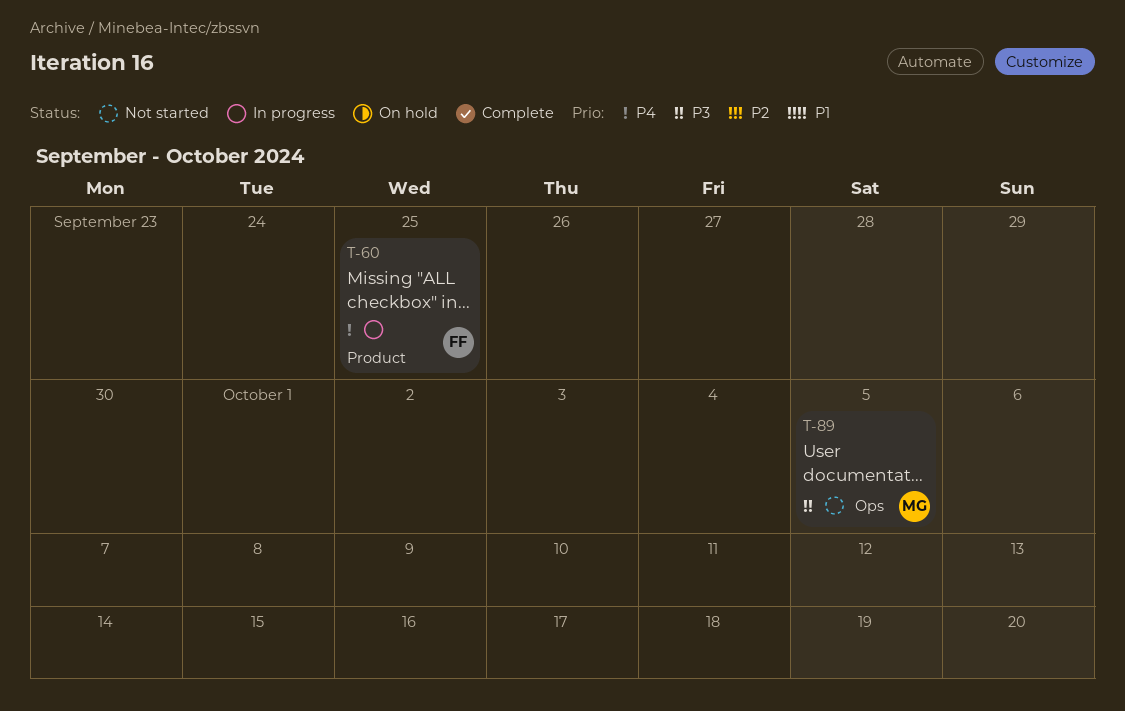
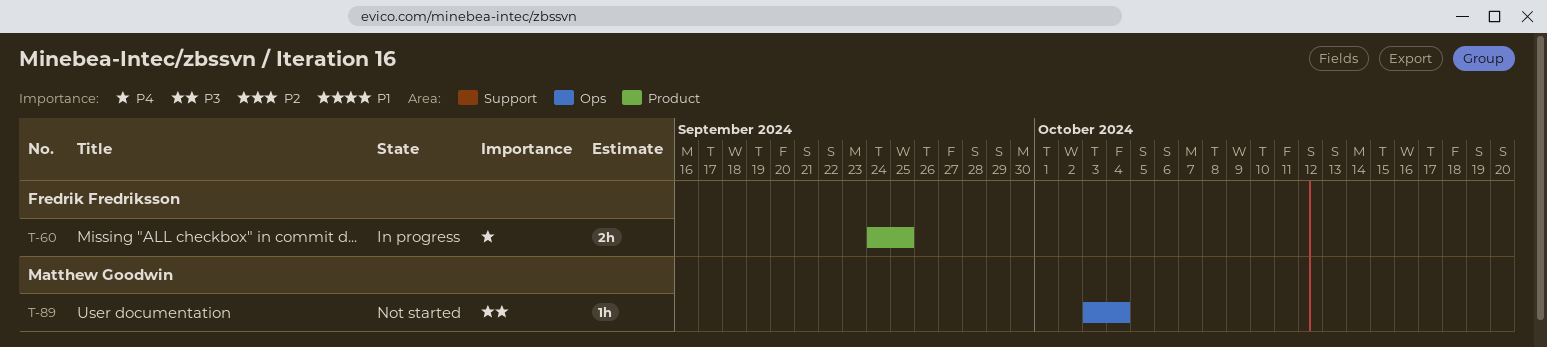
T-89, due: Oct 5 -> Oct 4

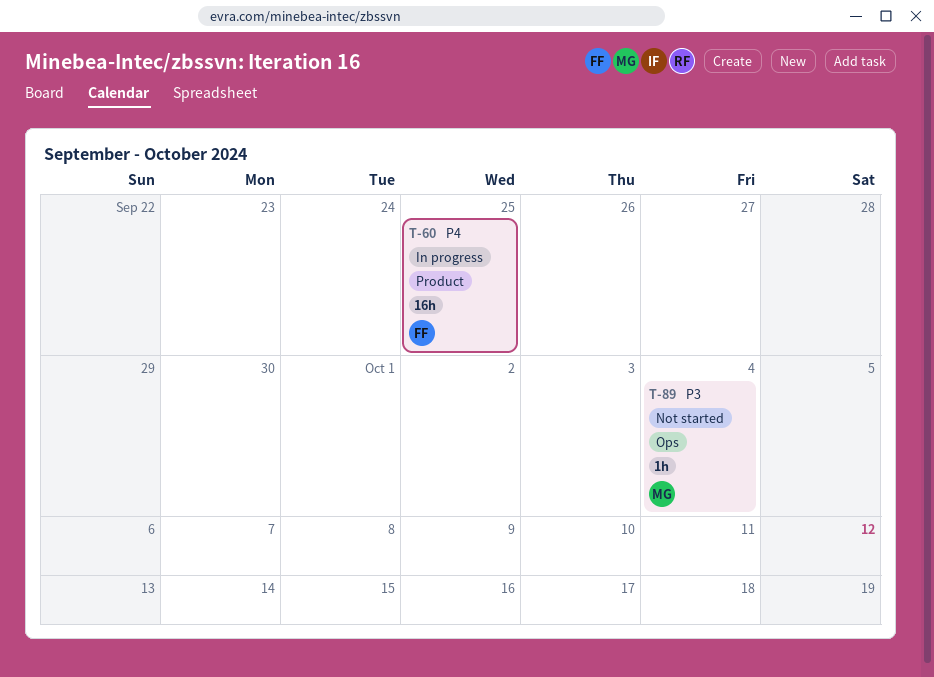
T-60, estimate: 2h -> 16h

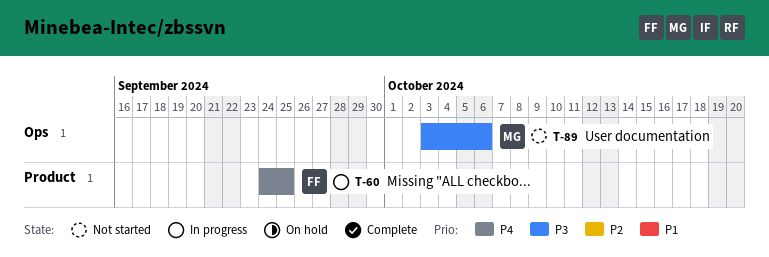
T-89, due: Oct 4 -> Oct 6

